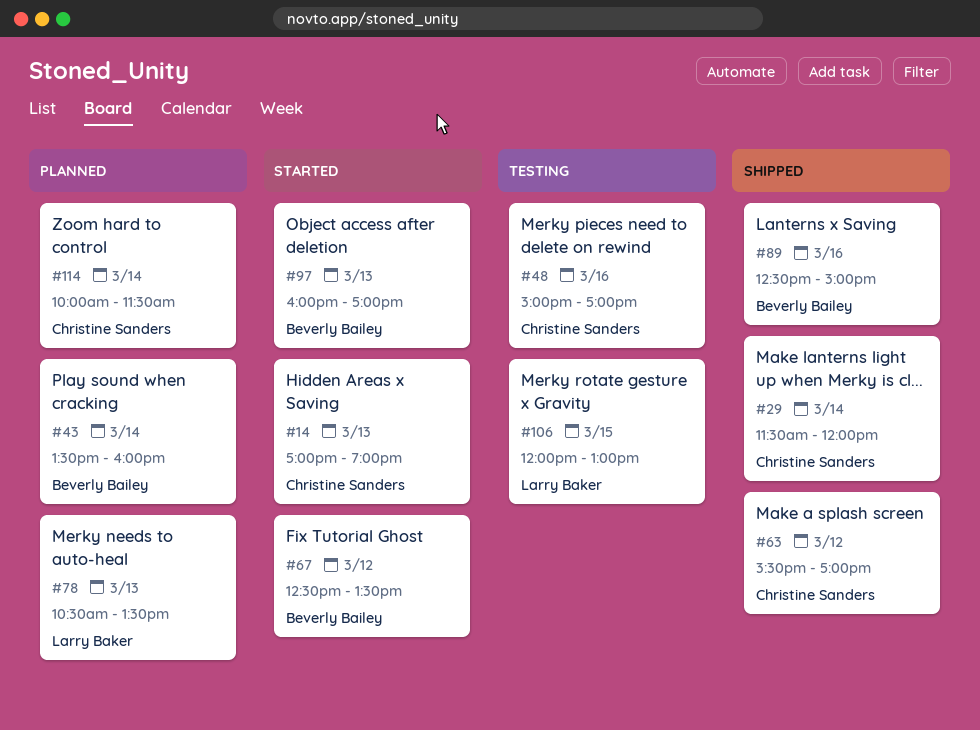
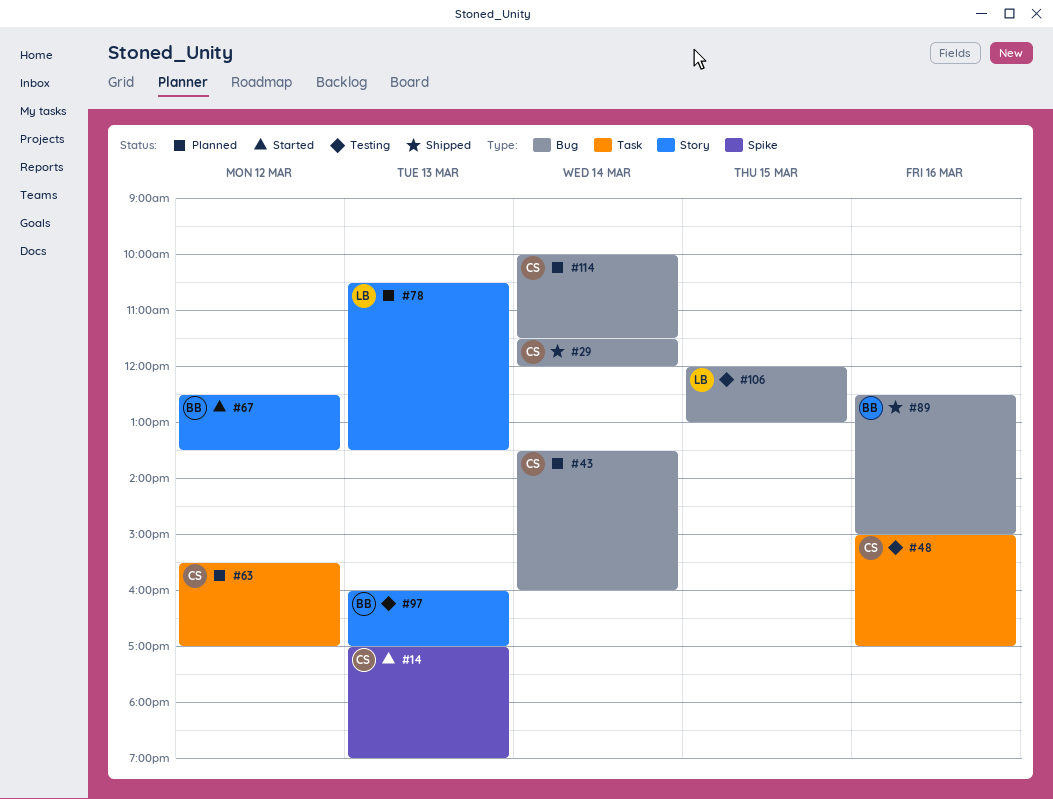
#43, owner: Beverly Bailey -> Christine Sanders
#63, status: Shipped -> Planned
#97, status: Started -> Testing

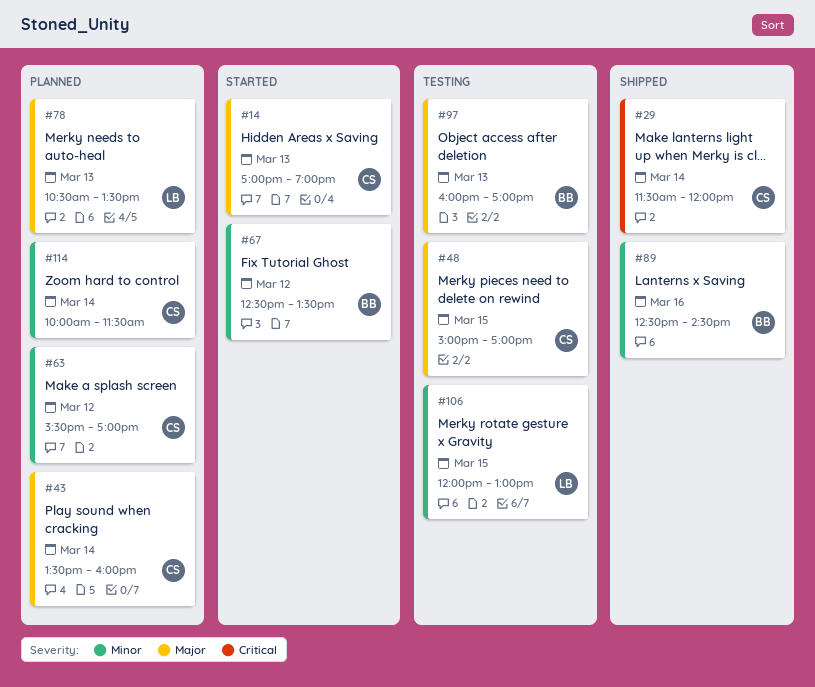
#48, day: Mar 16 -> Mar 15
#89, ends: 15:00 -> 14:30

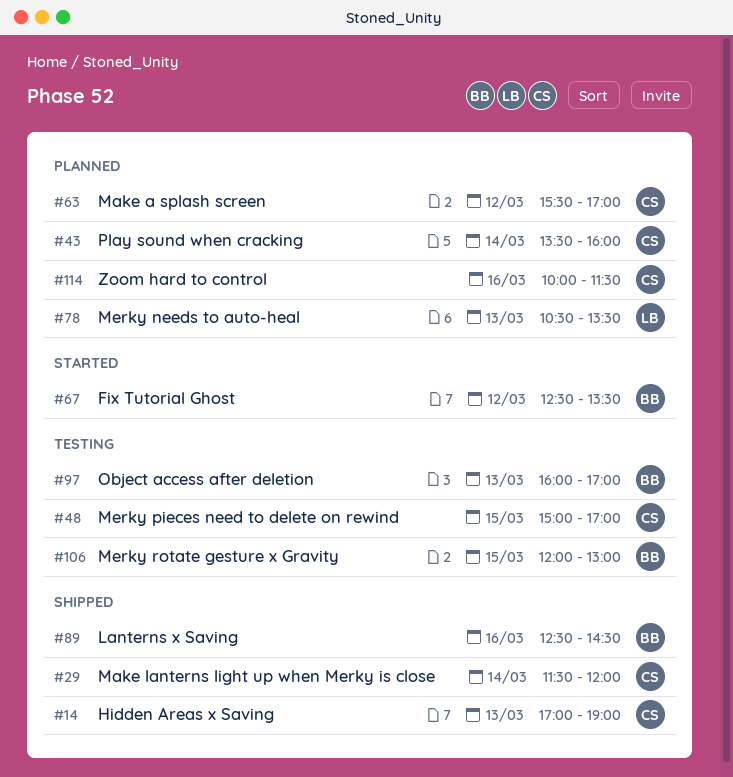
#14, status: Started -> Shipped
#106, owner: LB -> BB
#114, day: Mar 14 -> Mar 16

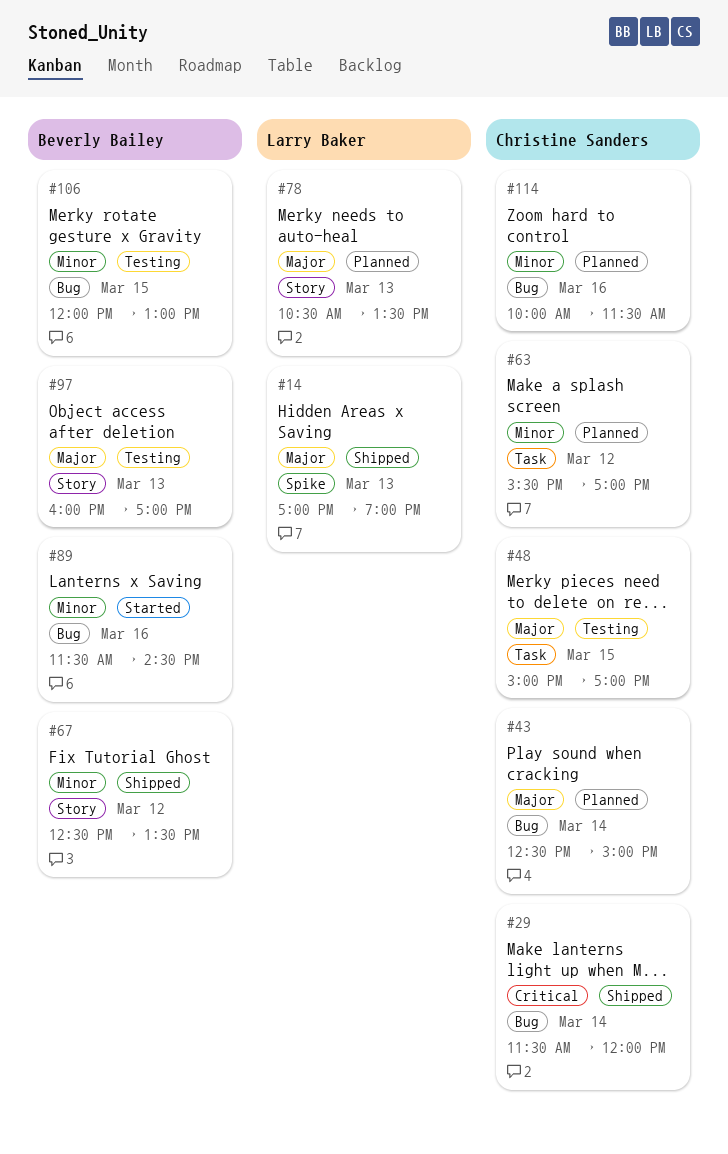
#14, owner: Christine Sanders -> Larry Baker
#43, begins: 13:30 -> 12:30
#43, ends: 16:00 -> 15:00
#67, status: Started -> Shipped
#89, status: Shipped -> Started
#89, begins: 12:30 -> 11:30

